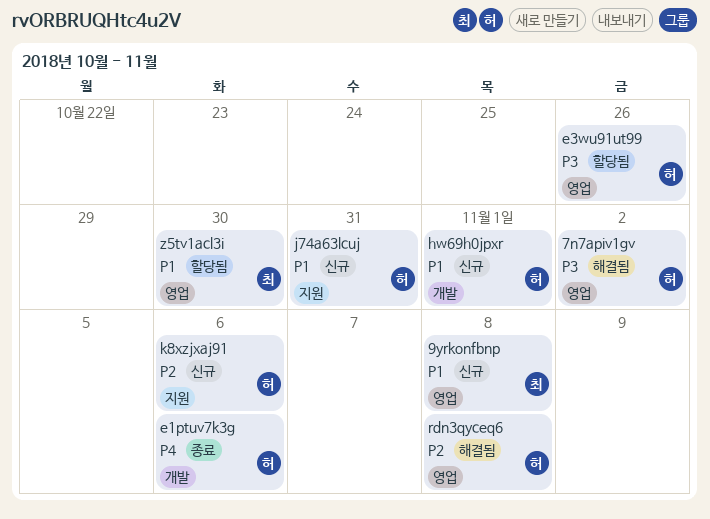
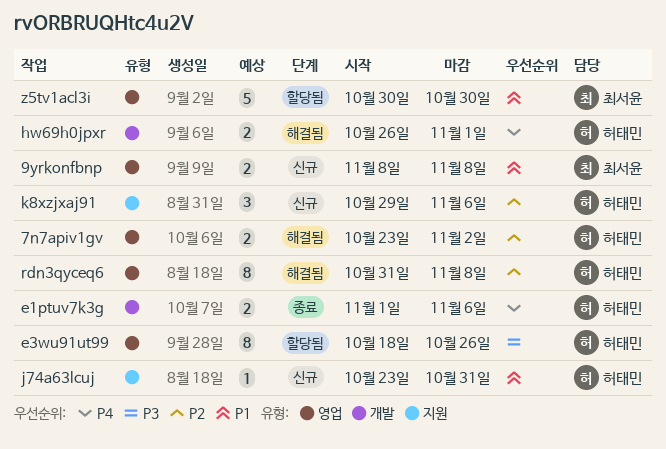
7n7apiv1gv, priority: P3 -> P2
hw69h0jpxr, status: 신규 -> 해결됨
hw69h0jpxr, priority: P1 -> P4

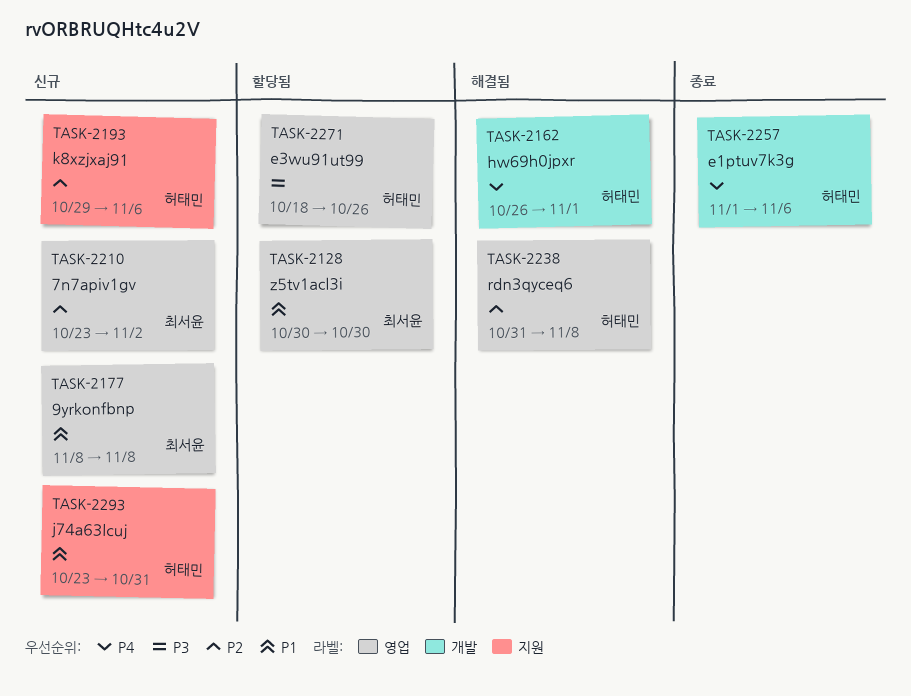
7n7apiv1gv, status: 해결됨 -> 신규
7n7apiv1gv, owner: 허태민 -> 최서윤

